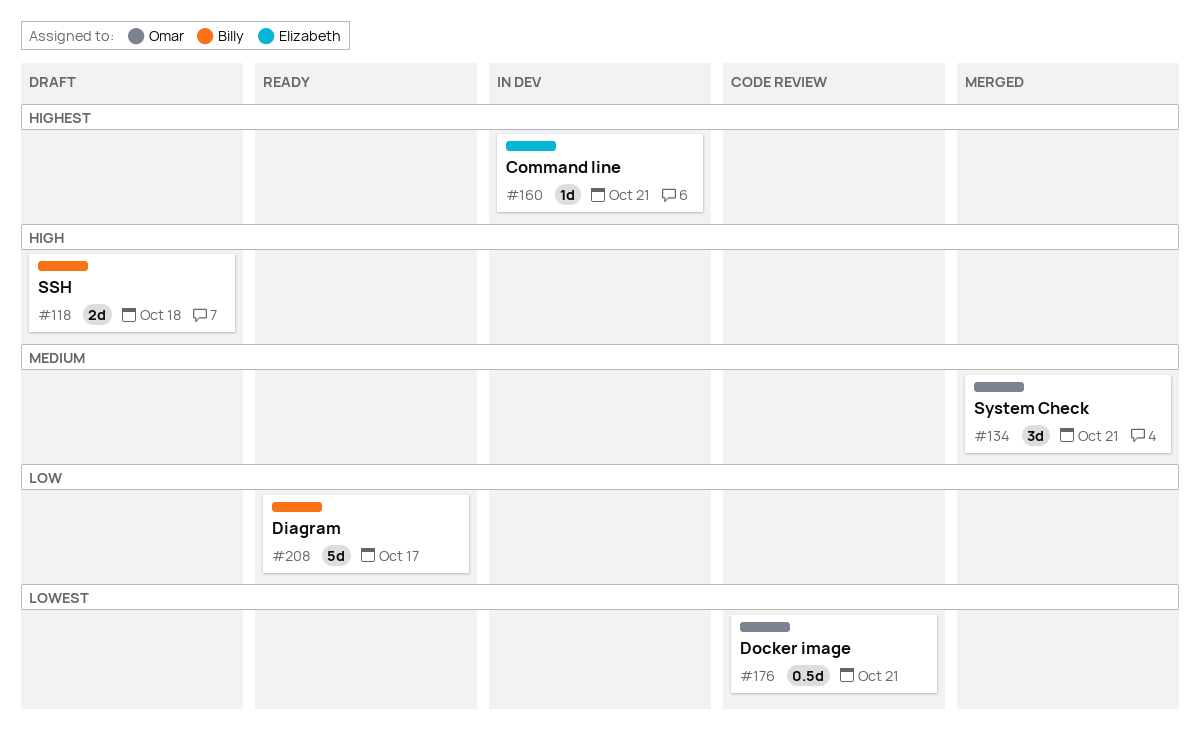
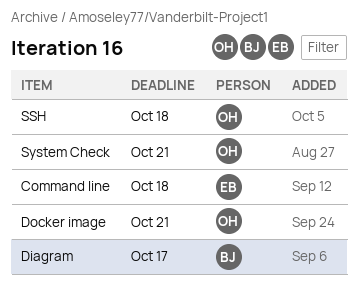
Command line, due: Oct 21 -> Oct 18
SSH, owner: Billy -> Omar

